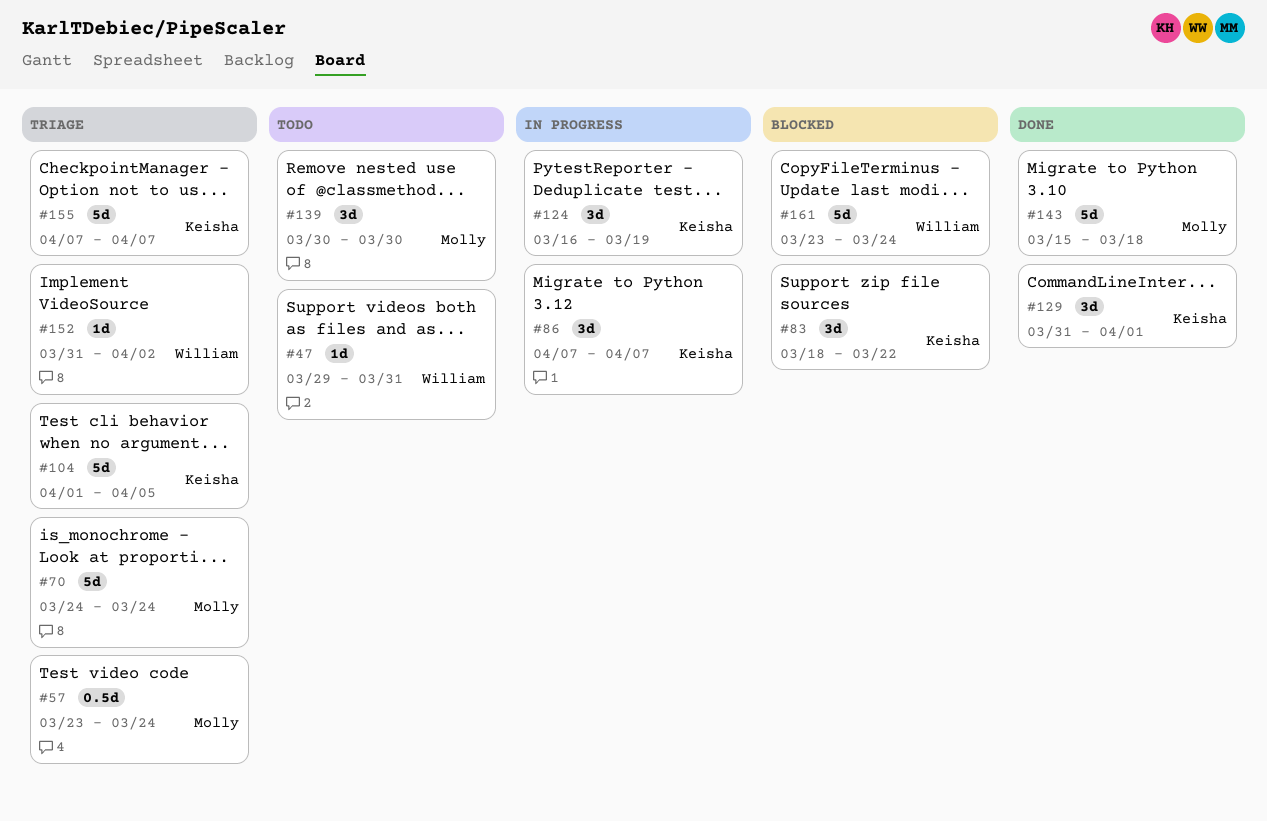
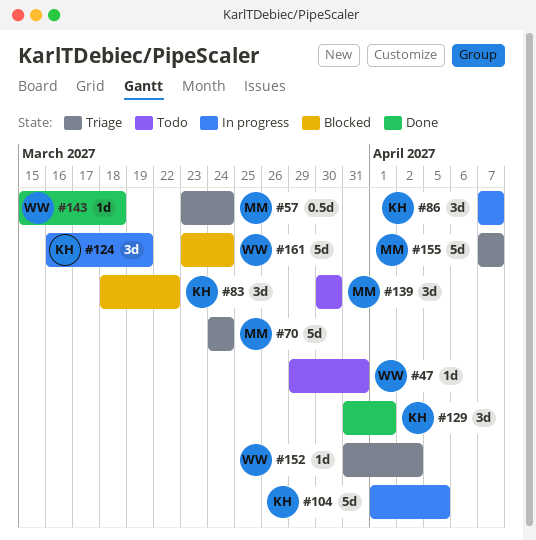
#104, status: Triage -> In progress
#143, owner: Molly -> William
#143, estimate: 5d -> 1d
#155, owner: Keisha -> Molly

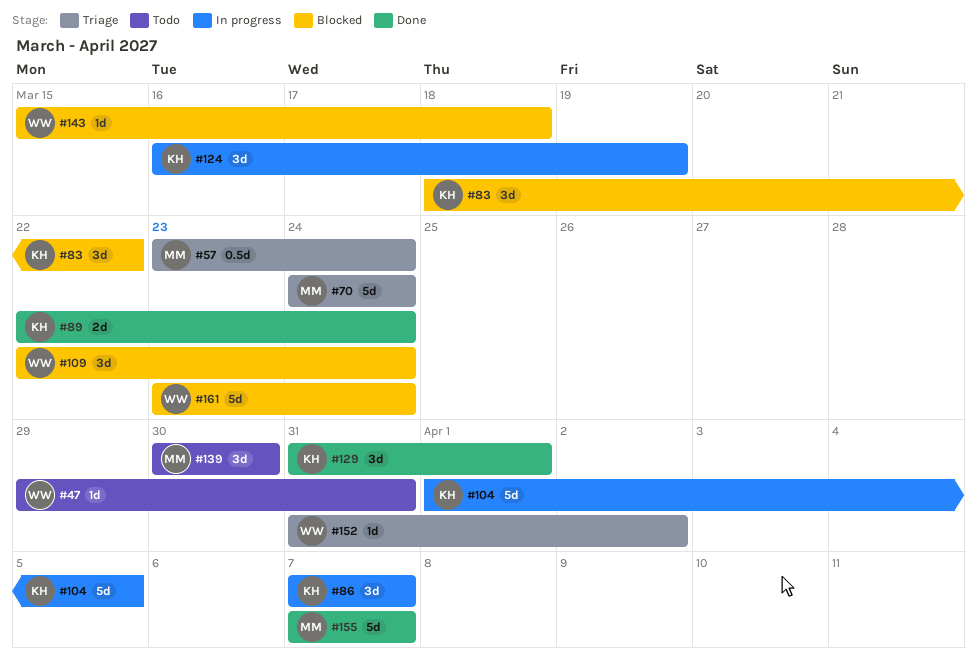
#89: none -> present
#109: none -> present
#143, status: Done -> Blocked
#155, status: Triage -> Done

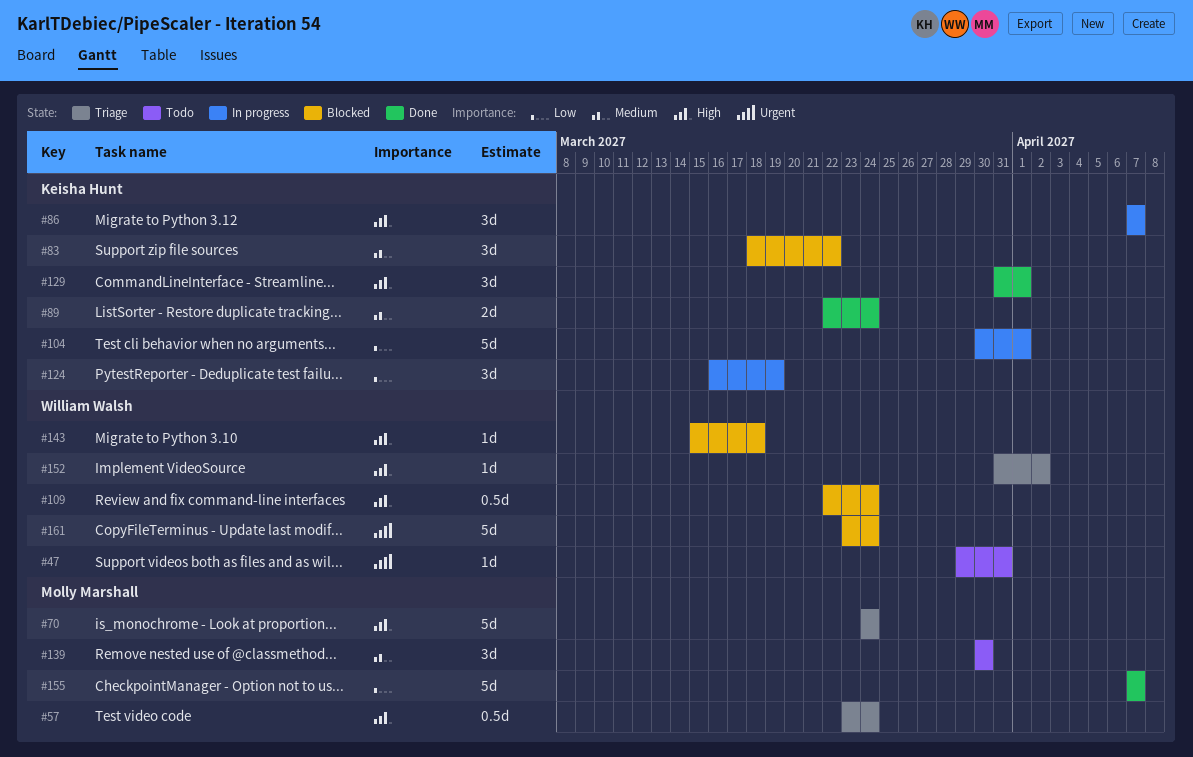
#104, start: Apr 1 -> Mar 30
#104, due: Apr 5 -> Apr 1
#109, estimate: 3d -> 0.5d

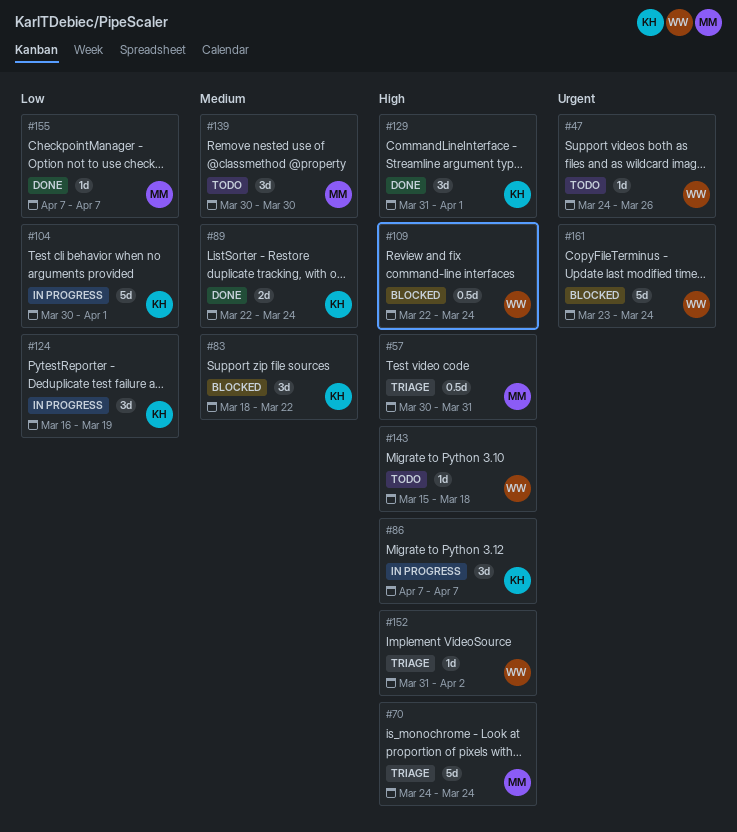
#47, start: Mar 29 -> Mar 24
#47, due: Mar 31 -> Mar 26
#57, start: Mar 23 -> Mar 30
#57, due: Mar 24 -> Mar 31
#143, status: Blocked -> Todo
#155, estimate: 5d -> 1d

